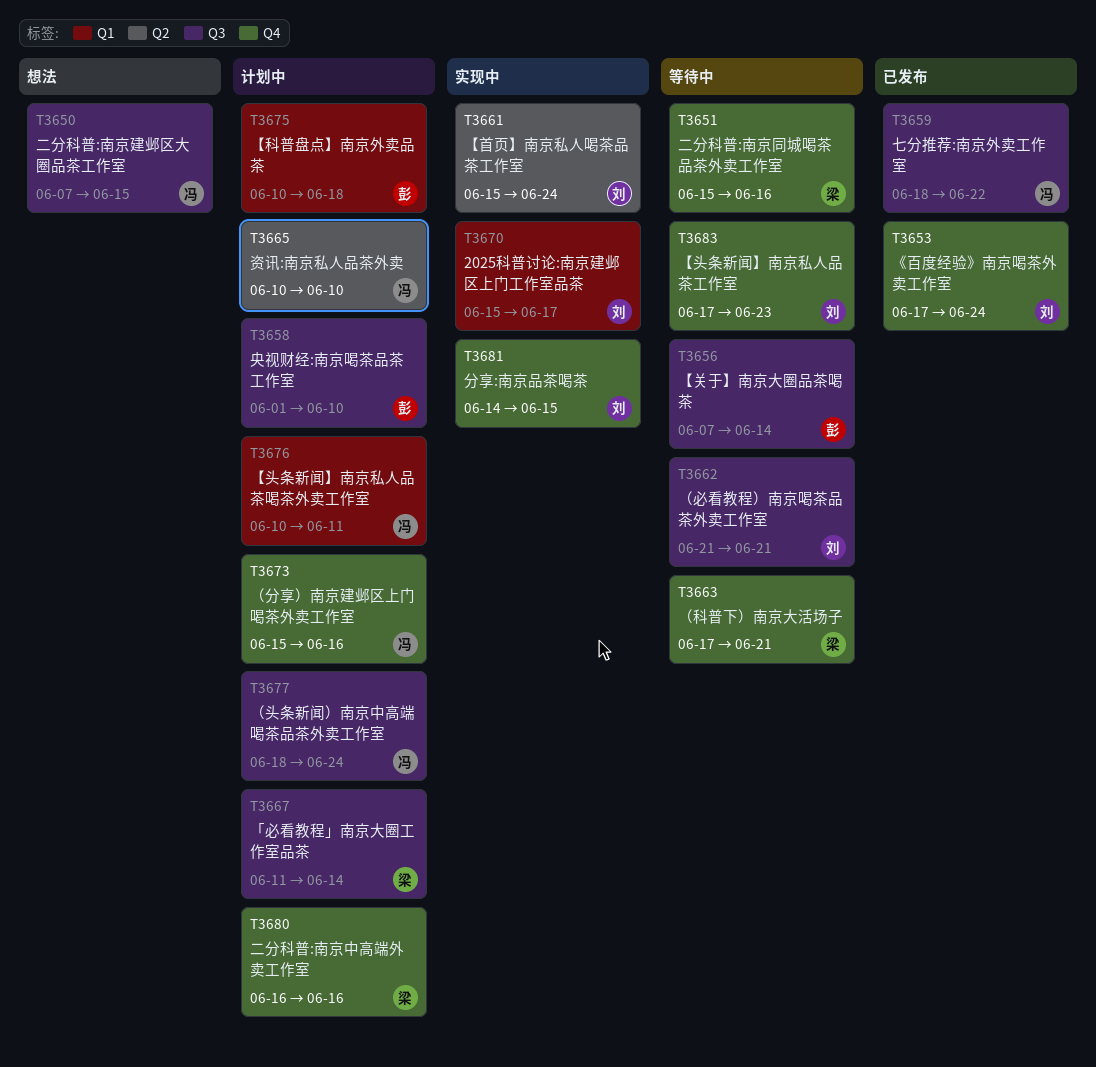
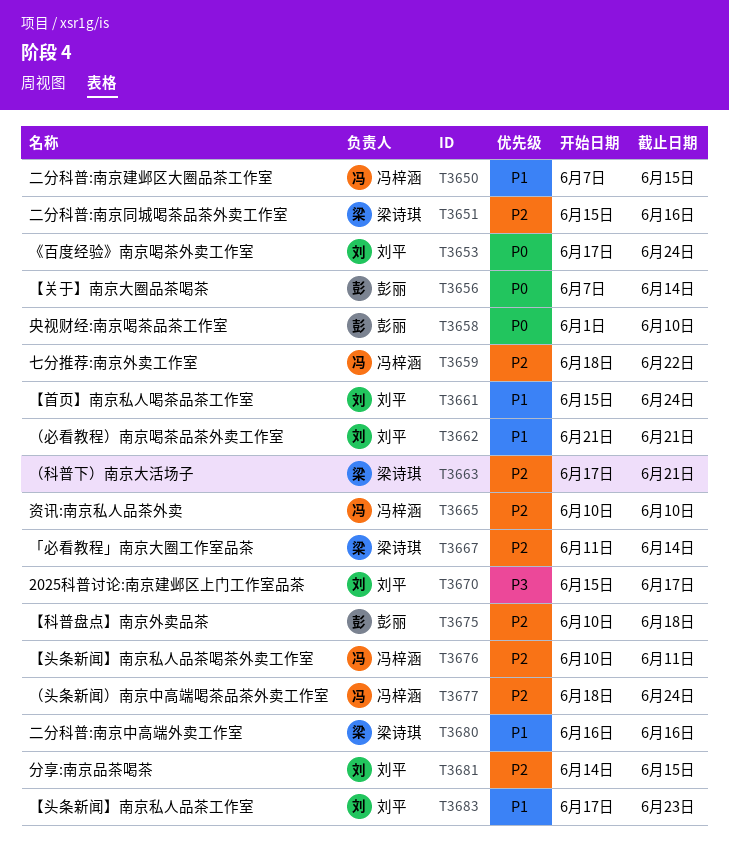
T3673: present -> none

